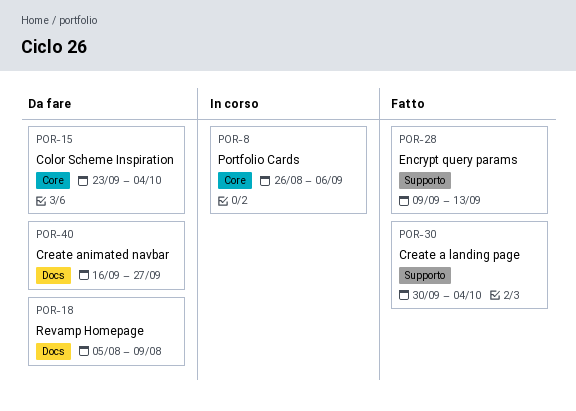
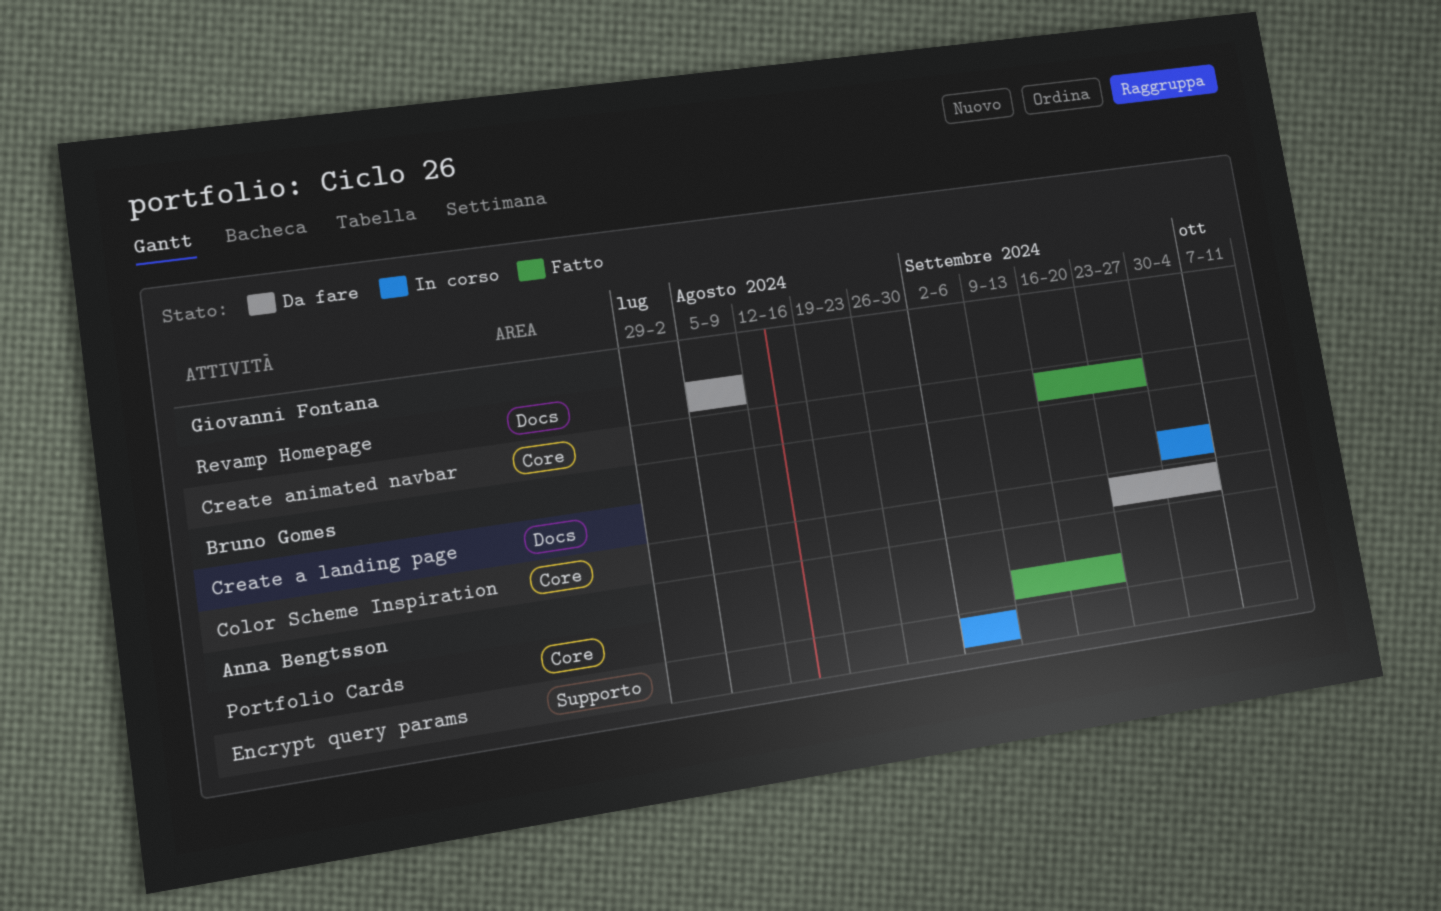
Create a landing page, status: Fatto -> In corso
Create a landing page, label: Supporto -> Docs
Create animated navbar, status: Da fare -> Fatto
Create animated navbar, label: Docs -> Core
Encrypt query params, status: Fatto -> In corso
Encrypt query params, start: Sep 9 -> Sep 2
Encrypt query params, due: Sep 13 -> Sep 6
Portfolio Cards, status: In corso -> Fatto
Portfolio Cards, start: Aug 26 -> Sep 9
Portfolio Cards, due: Sep 6 -> Sep 20

